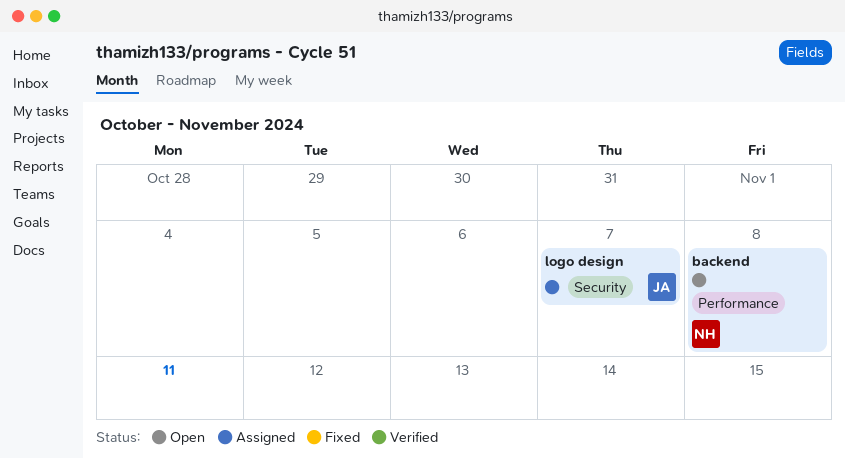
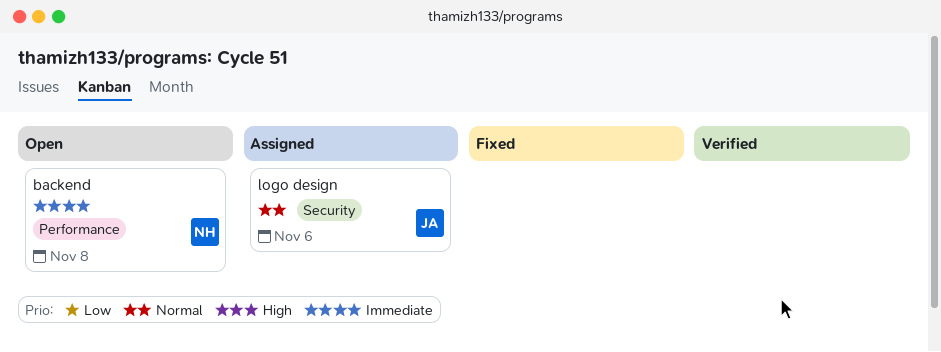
logo design, due: Nov 7 -> Nov 6

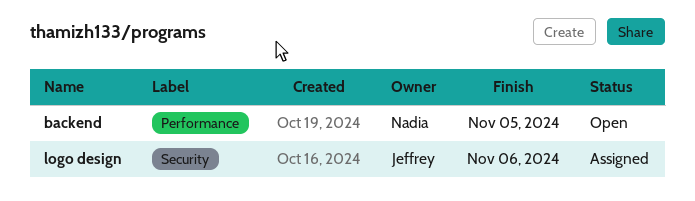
backend, due: Nov 8 -> Nov 5

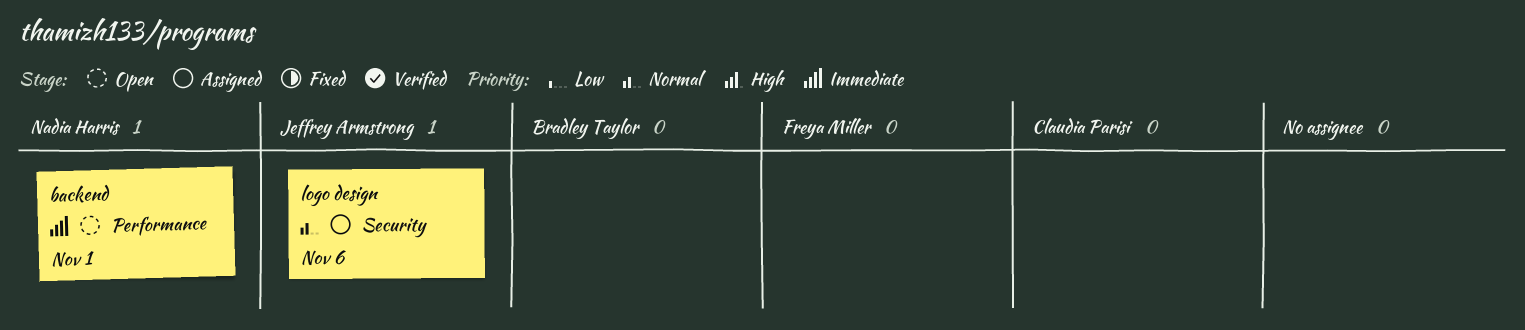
backend, due: Nov 5 -> Nov 1

